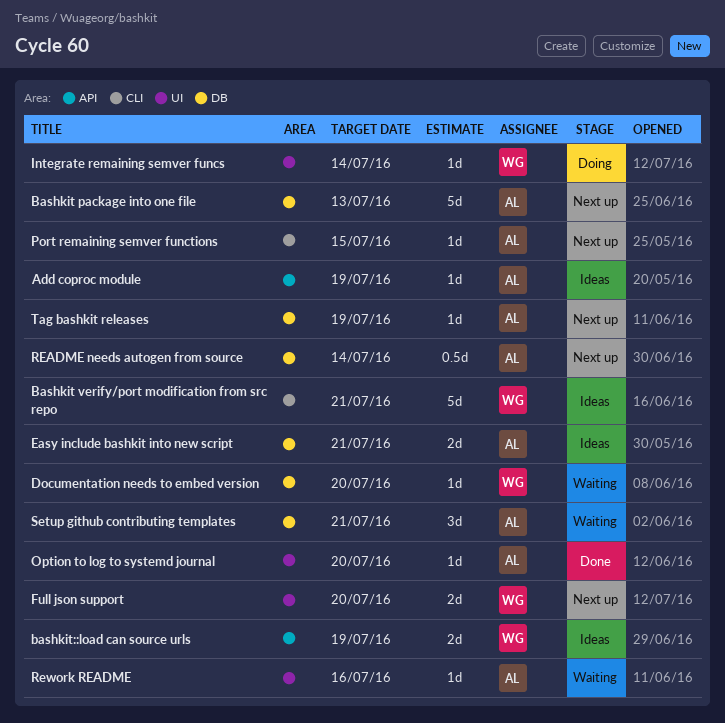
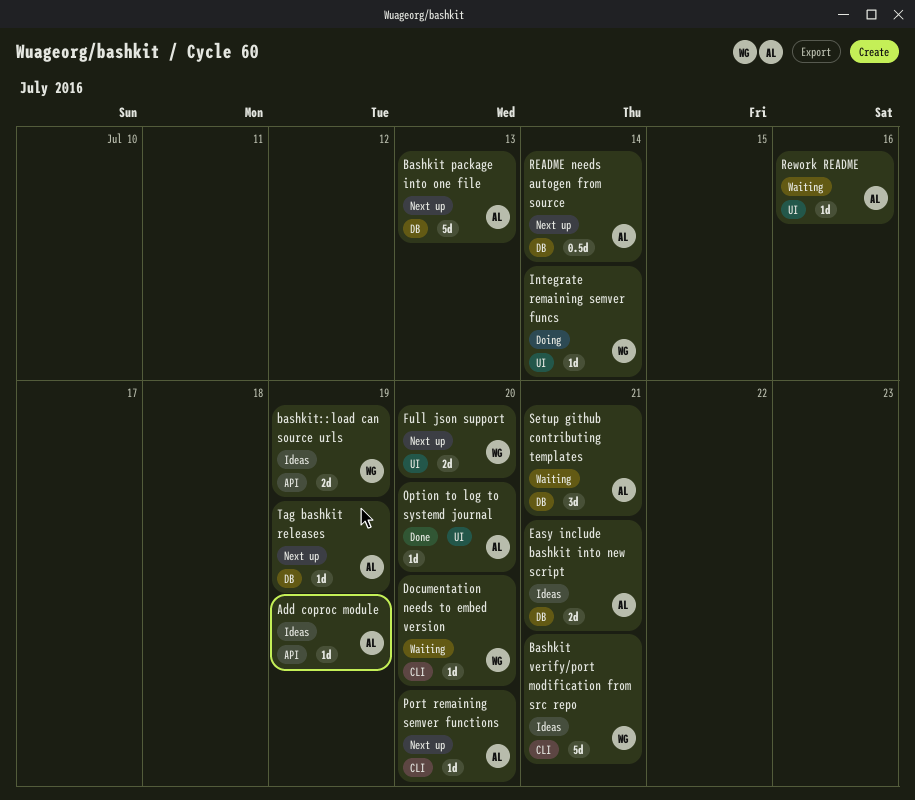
Documentation needs to embed version, label: DB -> CLI
Port remaining semver functions, due: Jul 15 -> Jul 20

